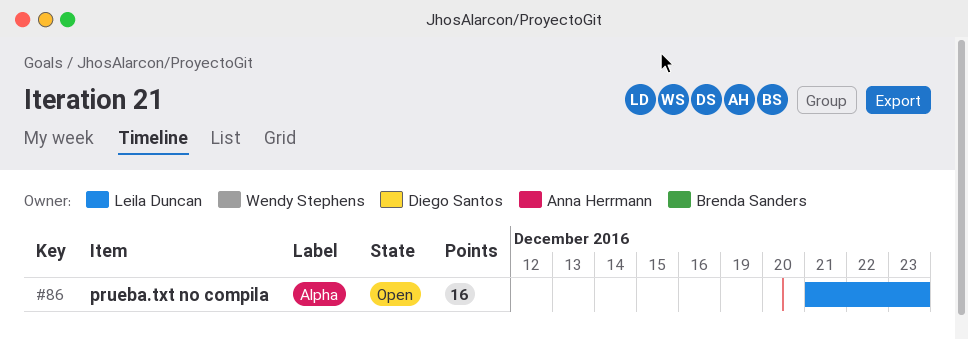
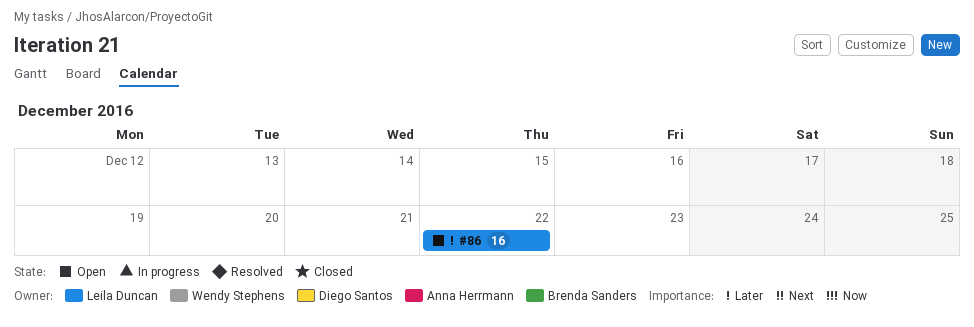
#86, start: Dec 21 -> Dec 22
#86, due: Dec 23 -> Dec 22

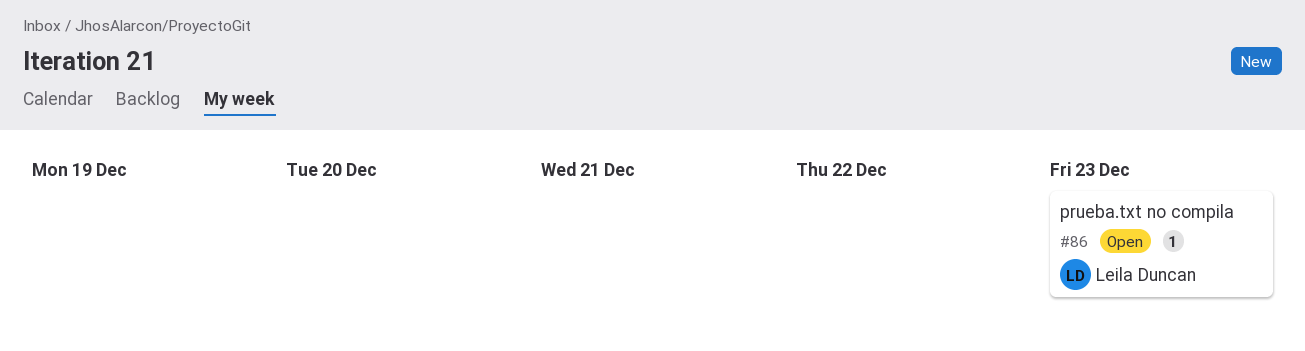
#86, estimate: 16 -> 1
#86, due: Dec 22 -> Dec 23

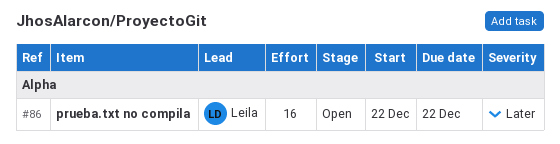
#86, estimate: 1 -> 16
#86, due: Dec 23 -> Dec 22

